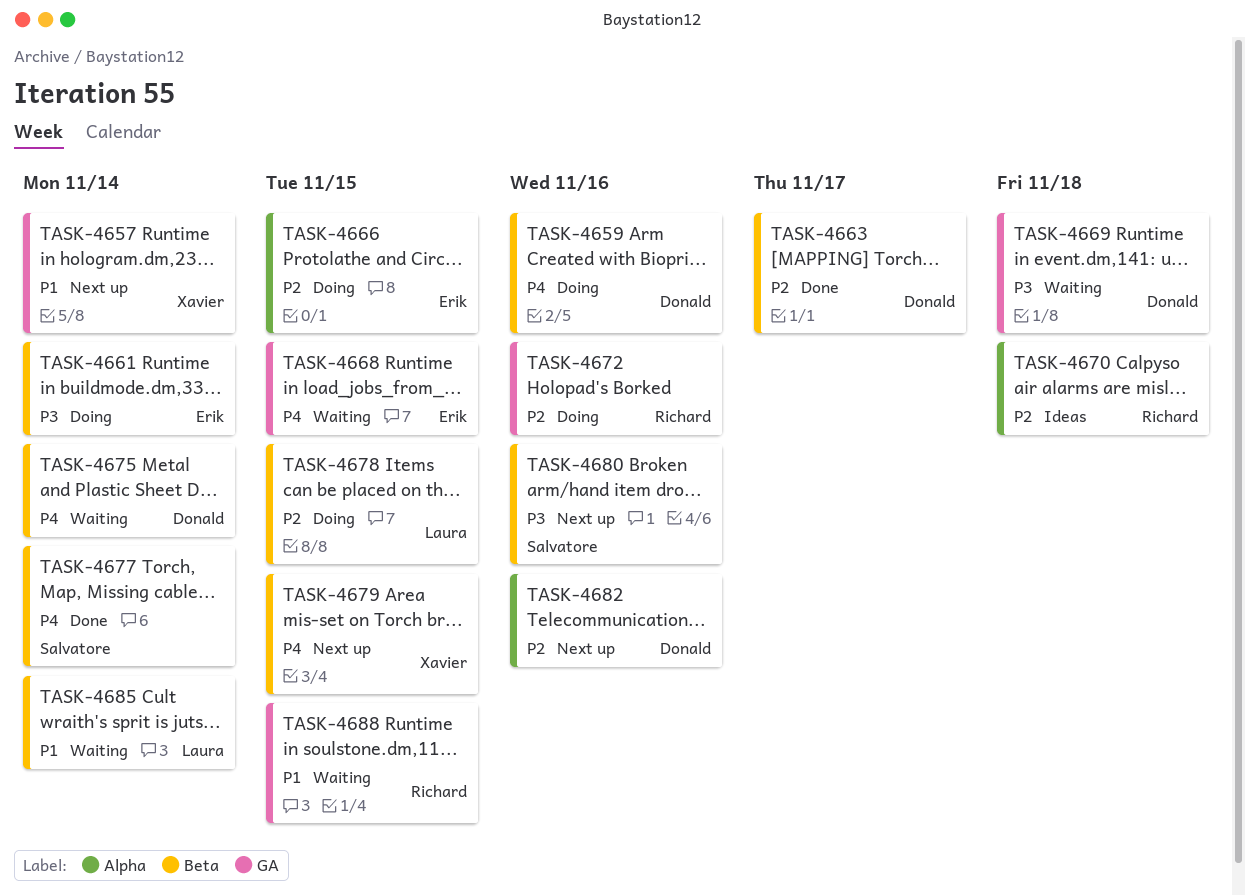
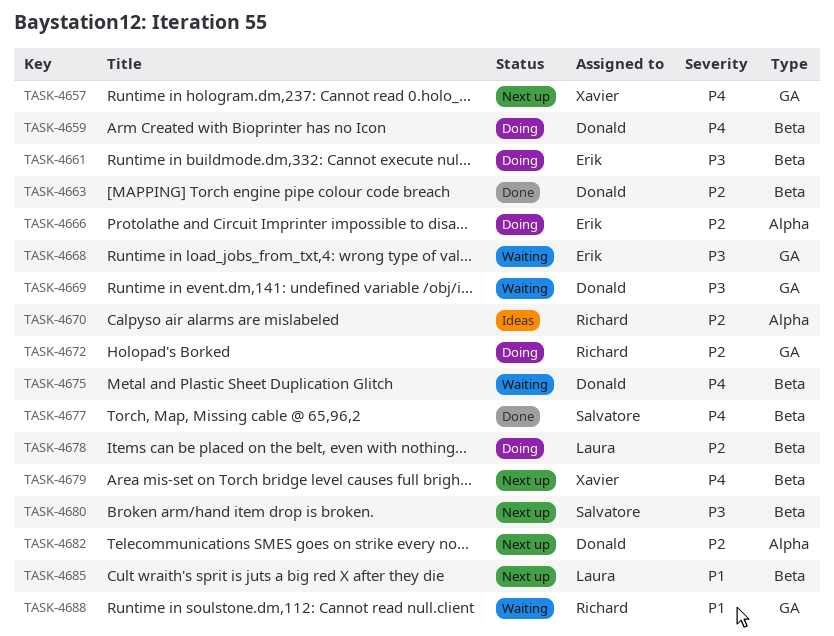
TASK-4657, priority: P1 -> P4
TASK-4668, priority: P4 -> P3
TASK-4685, status: Waiting -> Next up

